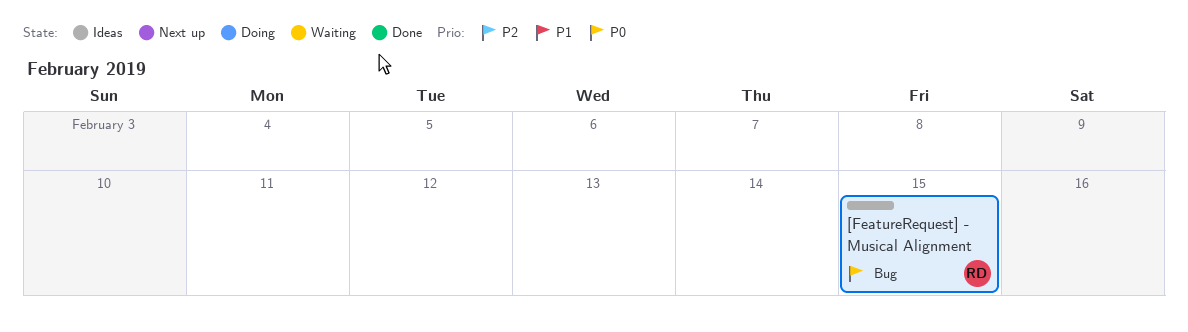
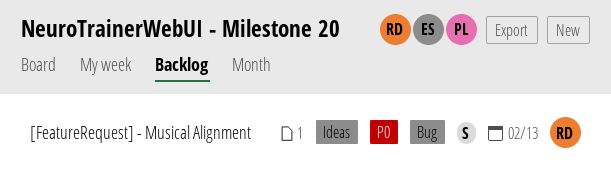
[FeatureRequest] - Musical Alignment, due: Feb 15 -> Feb 13

